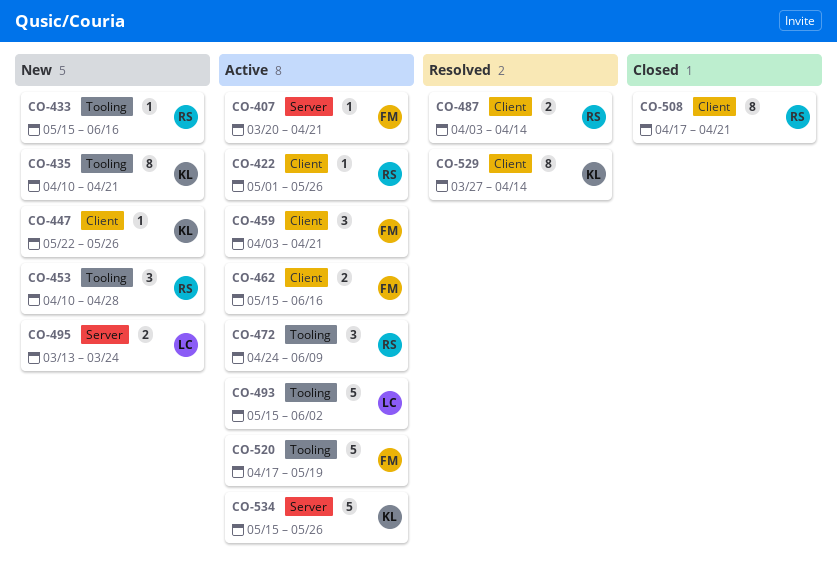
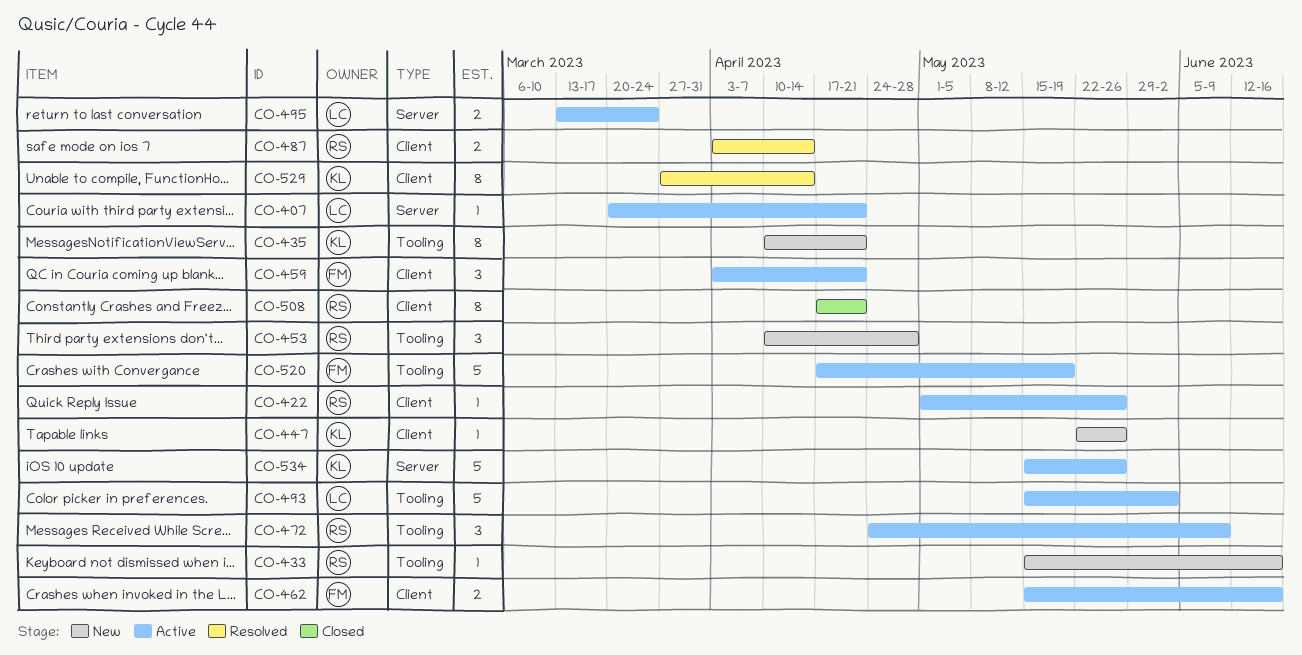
CO-407, owner: FM -> LC
CO-495, status: New -> Active

